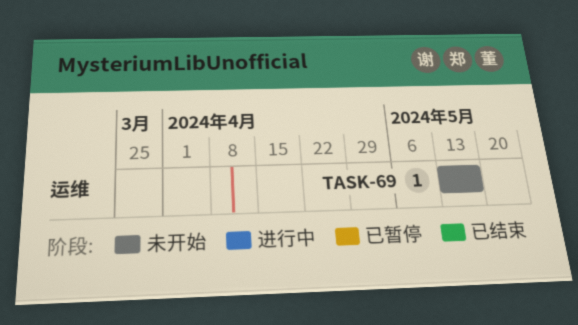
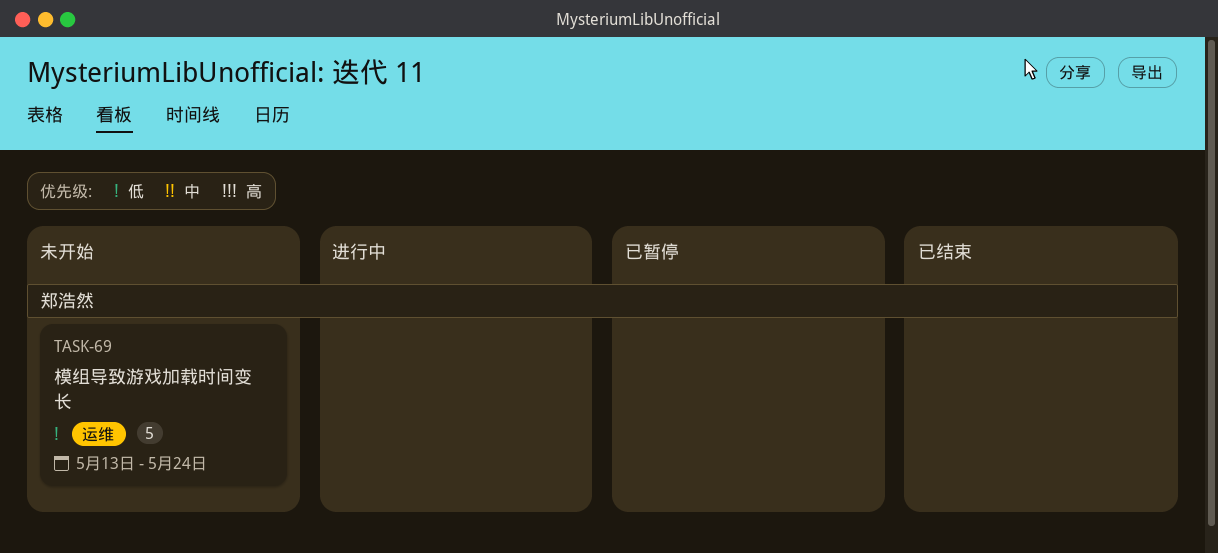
TASK-69, estimate: 1 -> 5
TASK-69, due: May 17 -> May 24

